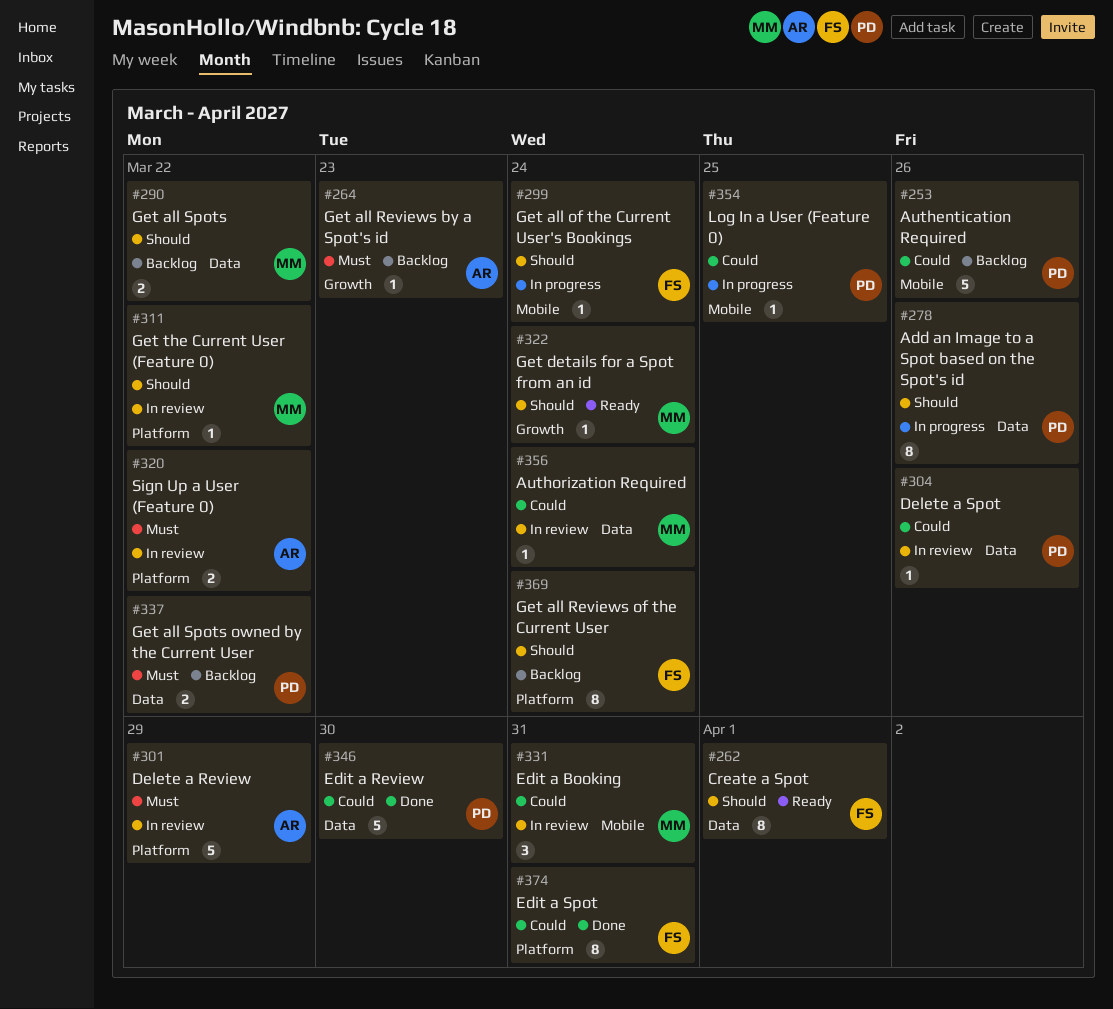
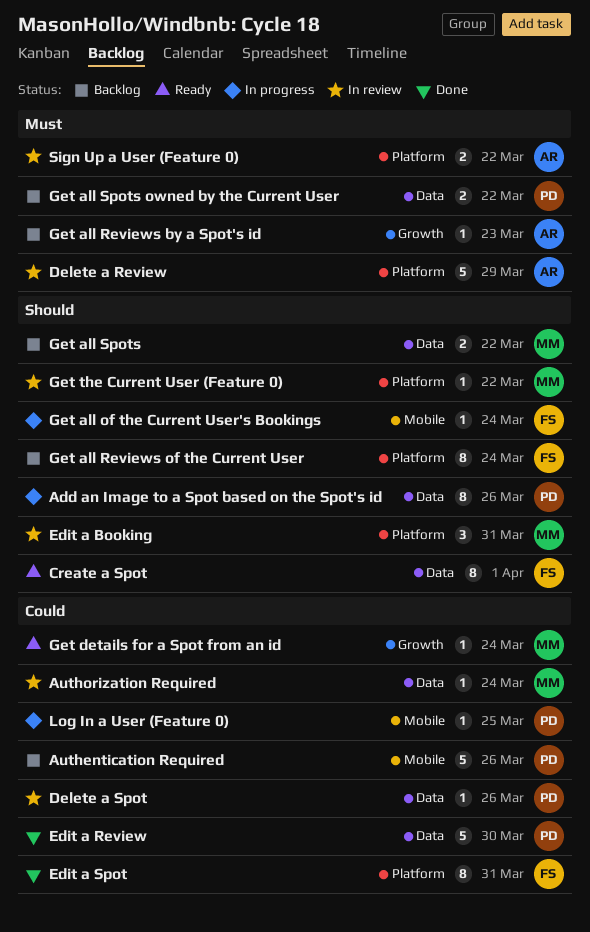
Edit a Booking, priority: Could -> Should
Edit a Booking, label: Mobile -> Platform
Get details for a Spot from an id, priority: Should -> Could

